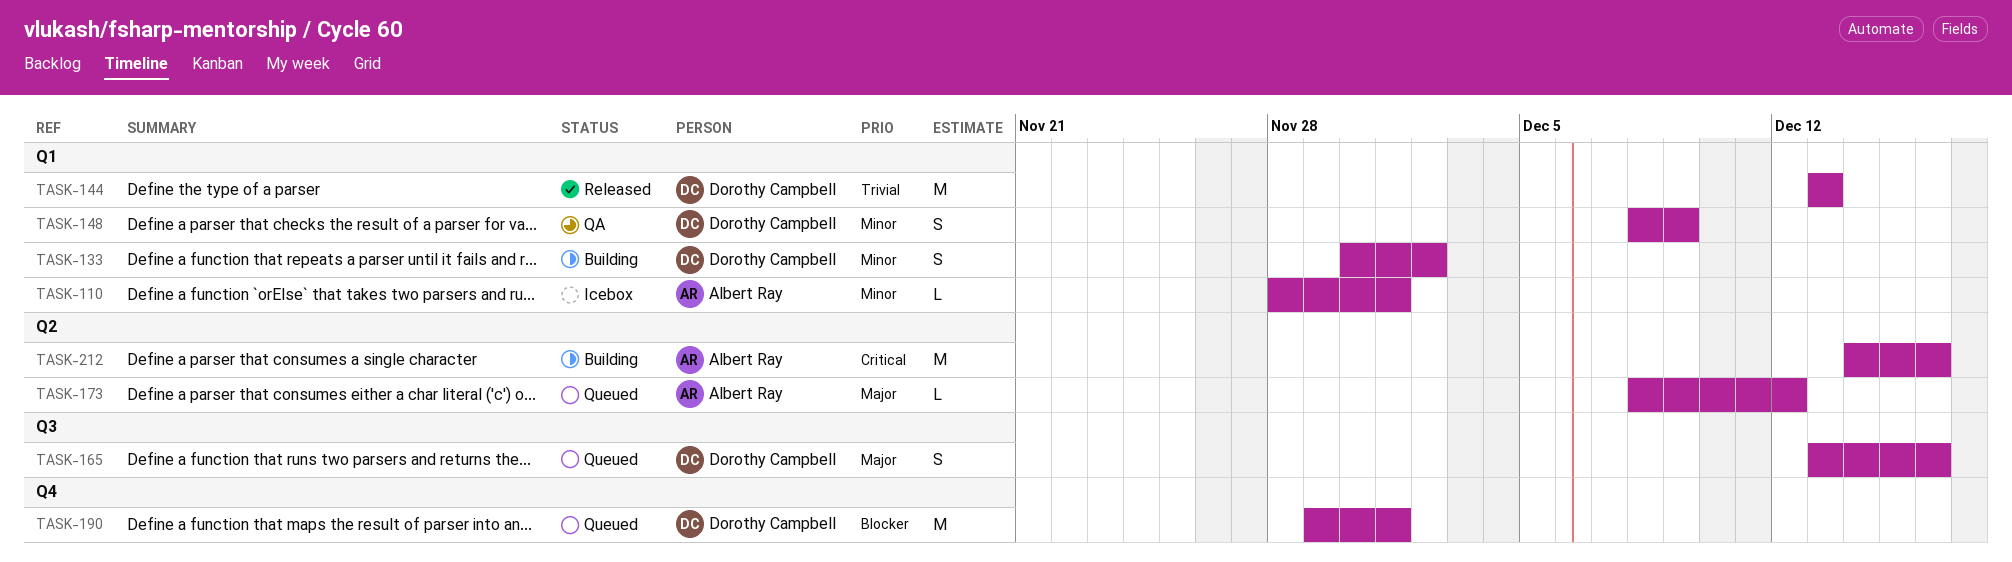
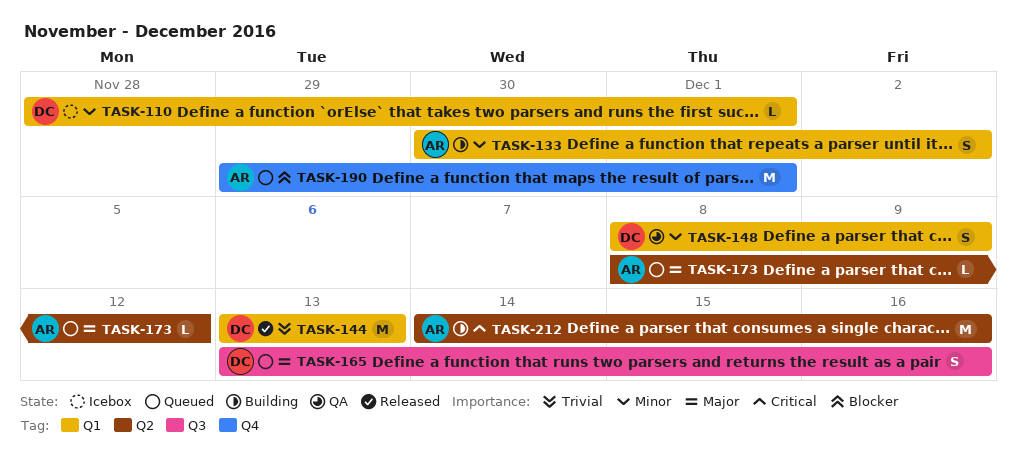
TASK-110, owner: Albert Ray -> Dorothy Campbell
TASK-133, owner: Dorothy Campbell -> Albert Ray
TASK-190, owner: Dorothy Campbell -> Albert Ray

